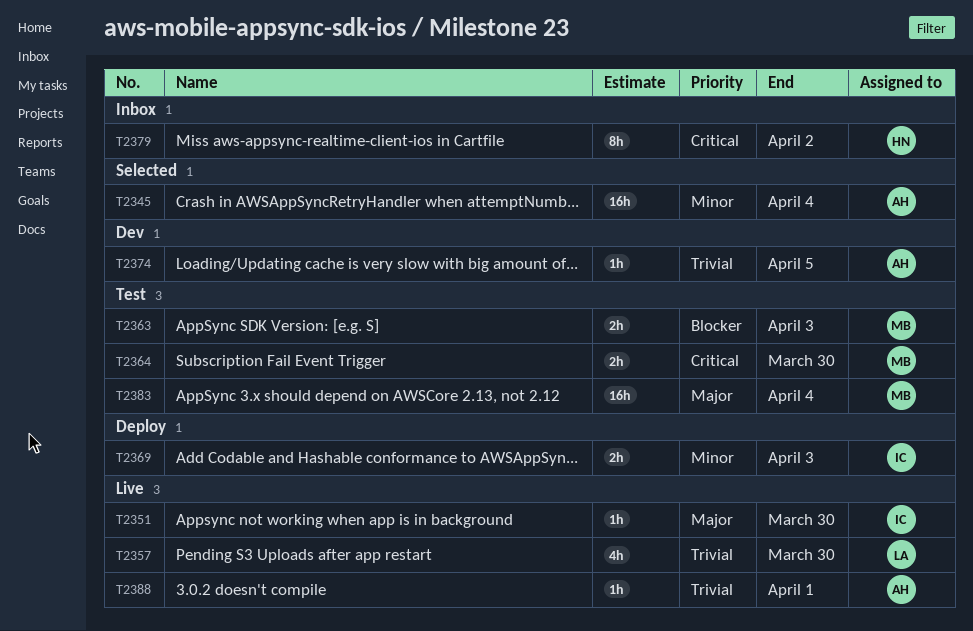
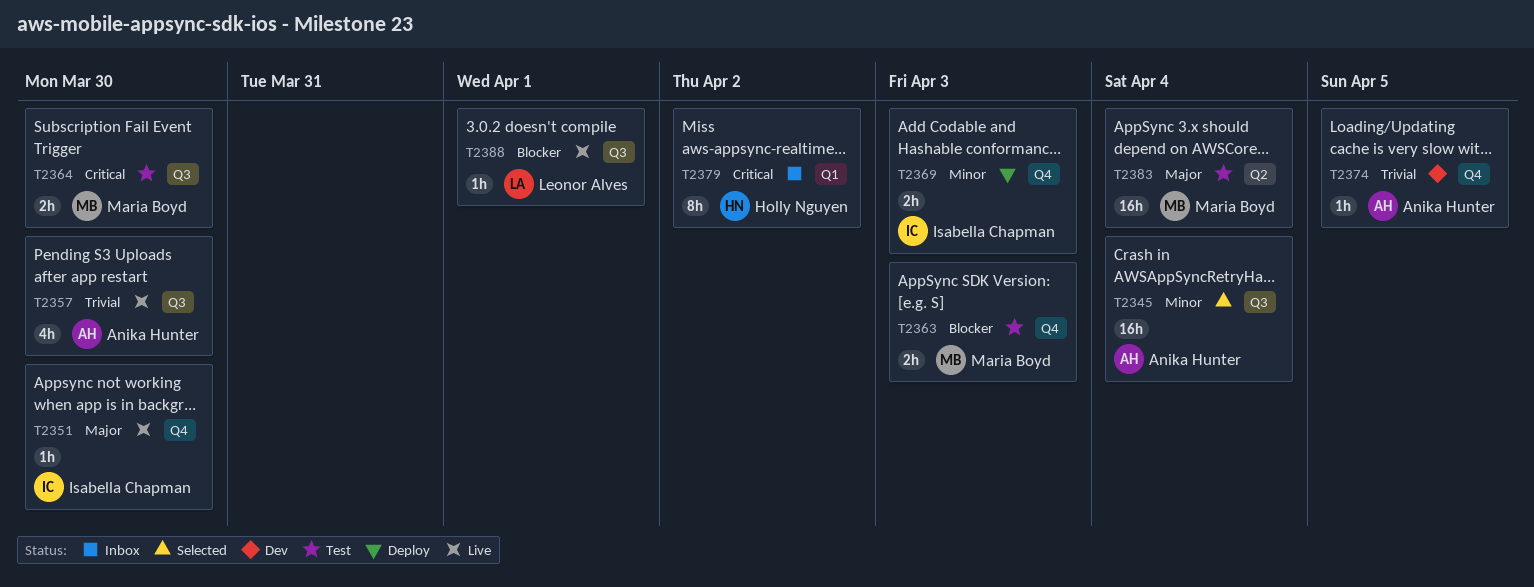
T2357, owner: Leonor Alves -> Anika Hunter
T2388, owner: Anika Hunter -> Leonor Alves
T2388, priority: Trivial -> Blocker

